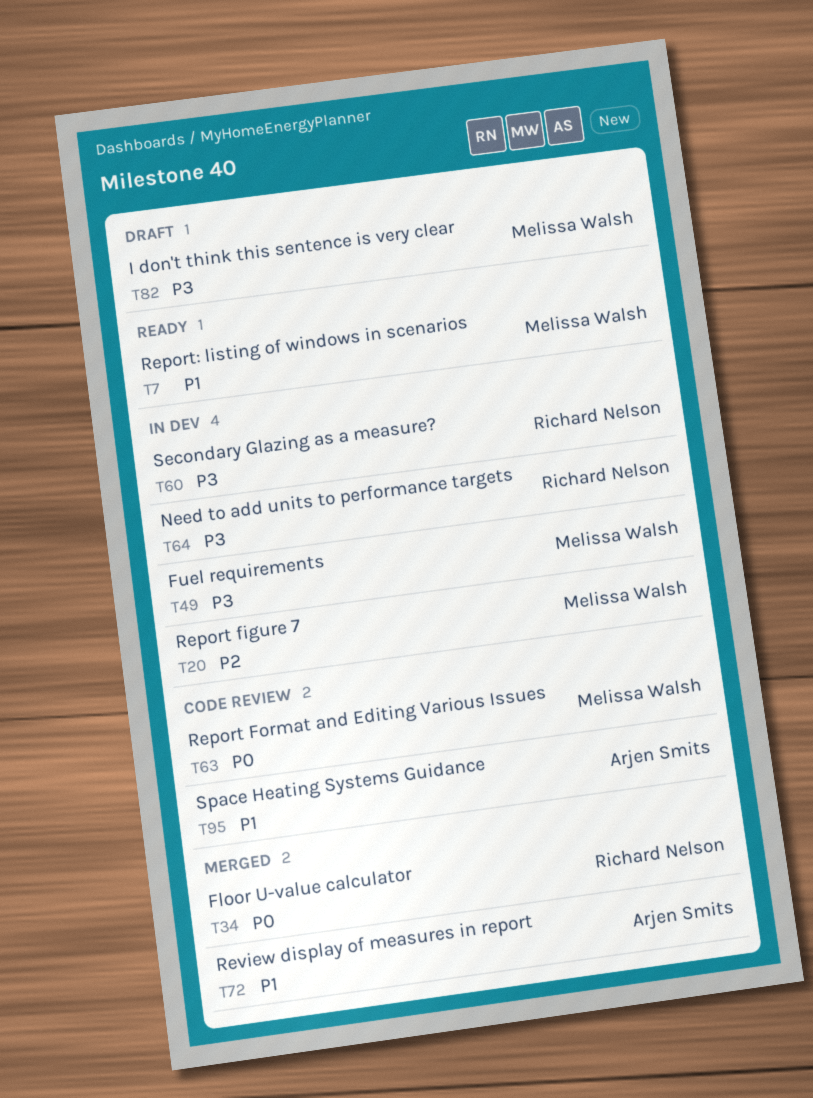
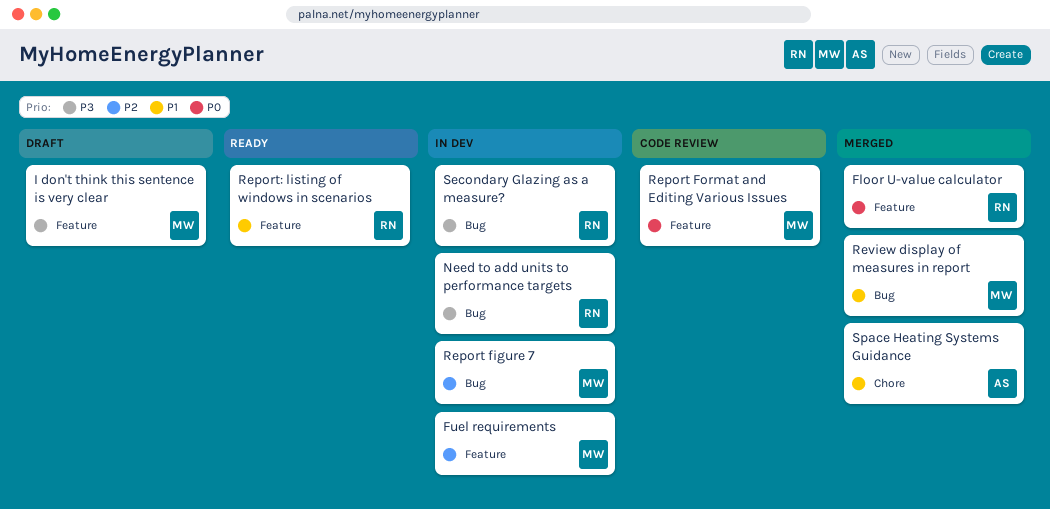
Fuel requirements, priority: P3 -> P2
Report: listing of windows in scenarios, owner: Melissa Walsh -> Richard Nelson
Review display of measures in report, owner: Arjen Smits -> Melissa Walsh
Space Heating Systems Guidance, status: Code review -> Merged

